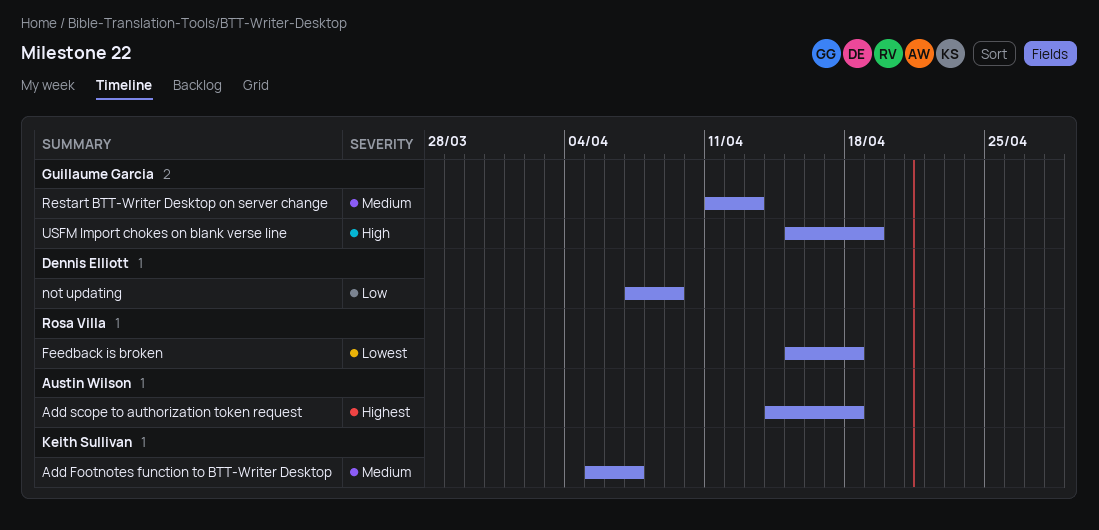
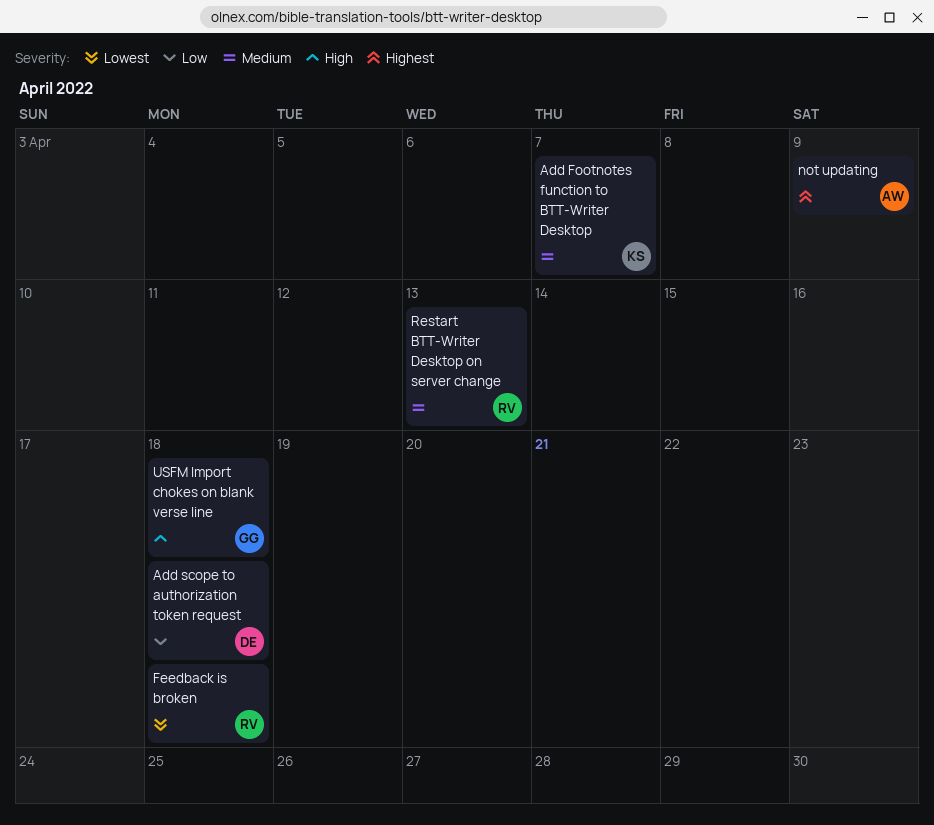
Add scope to authorization token request, owner: Austin Wilson -> Dennis Elliott
Add scope to authorization token request, priority: Highest -> Low
not updating, owner: Dennis Elliott -> Austin Wilson
not updating, priority: Low -> Highest
Restart BTT-Writer Desktop on server change, owner: Guillaume Garcia -> Rosa Villa
USFM Import chokes on blank verse line, due: Apr 19 -> Apr 18

